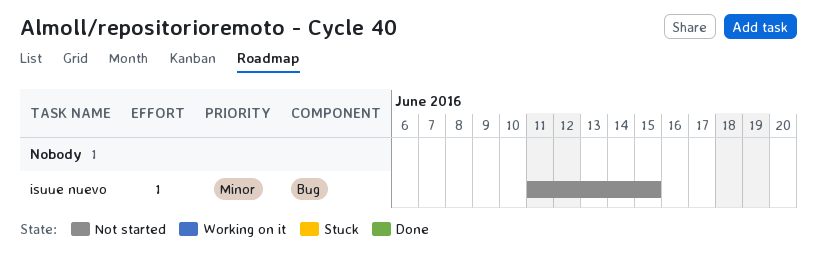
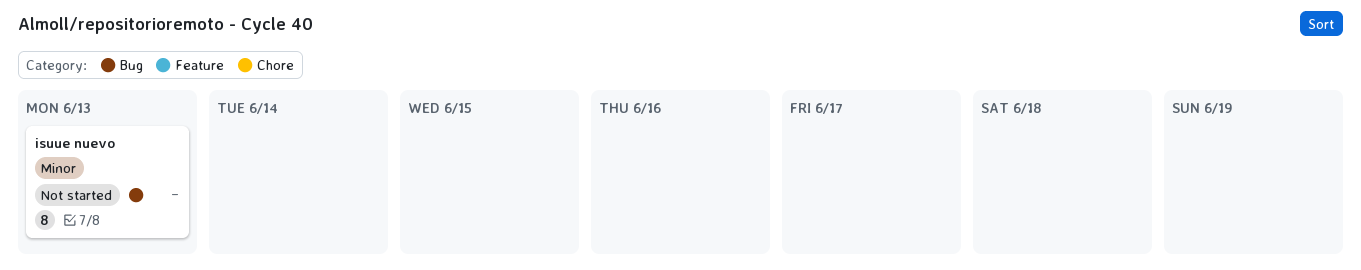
isuue nuevo, estimate: 1 -> 8
isuue nuevo, due: Jun 15 -> Jun 13

